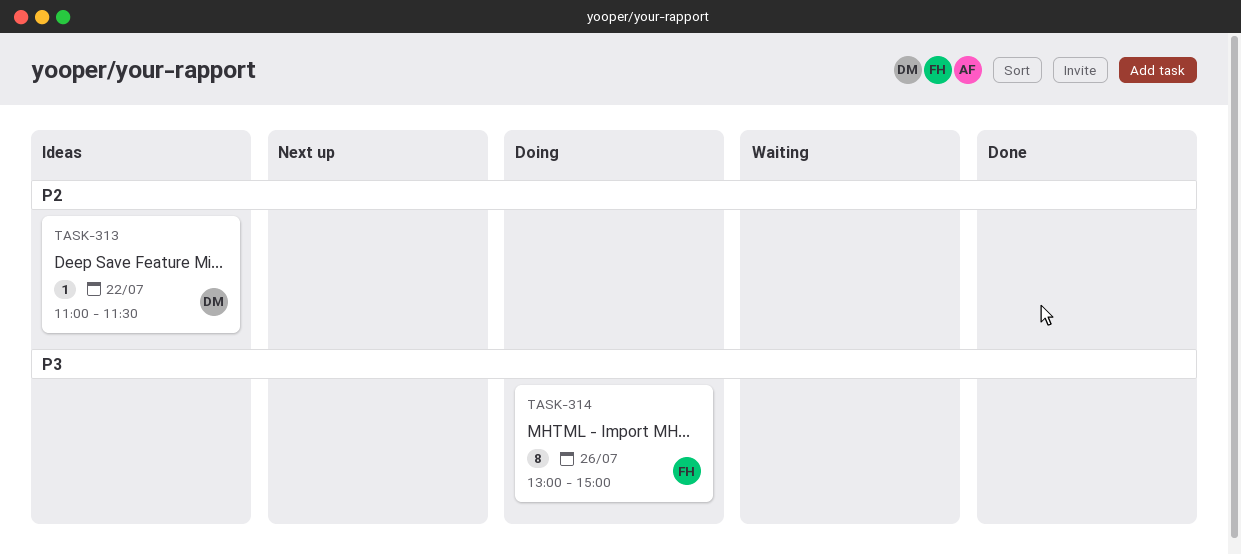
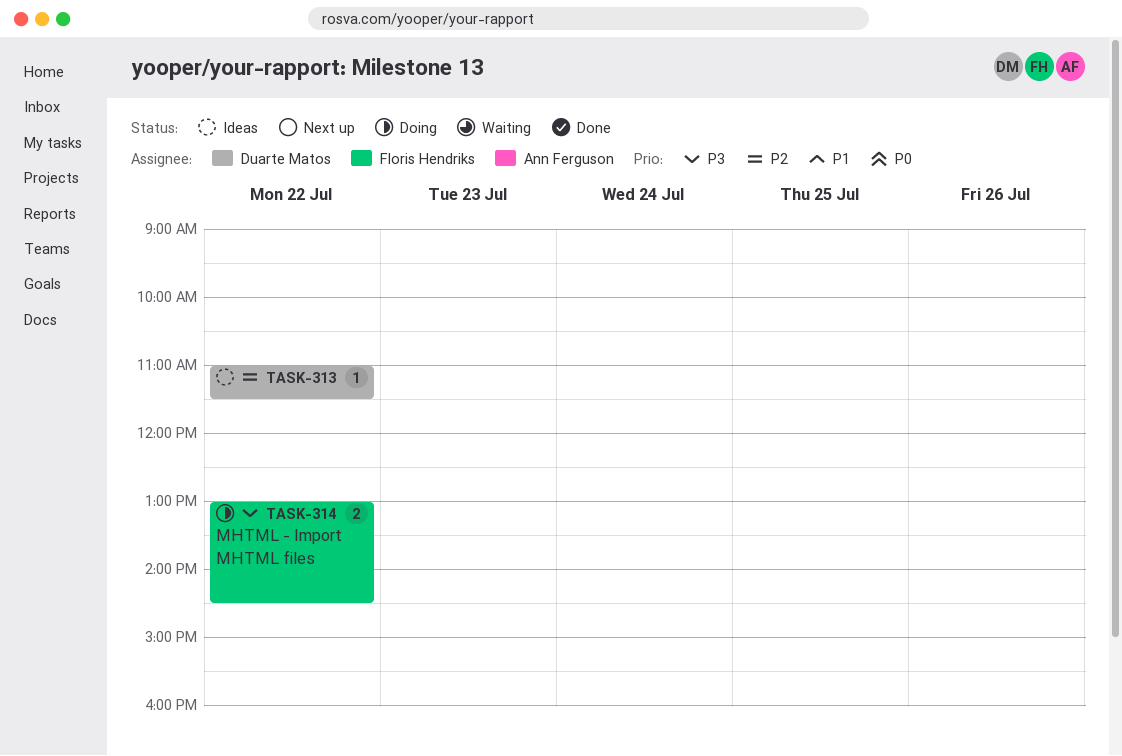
TASK-314, estimate: 8 -> 2
TASK-314, day: Jul 26 -> Jul 22
TASK-314, ends: 15:00 -> 14:30

